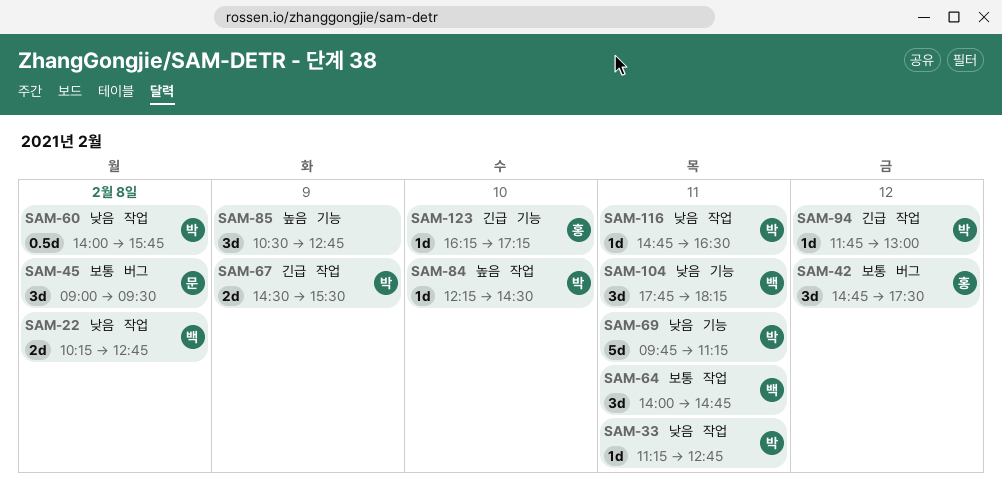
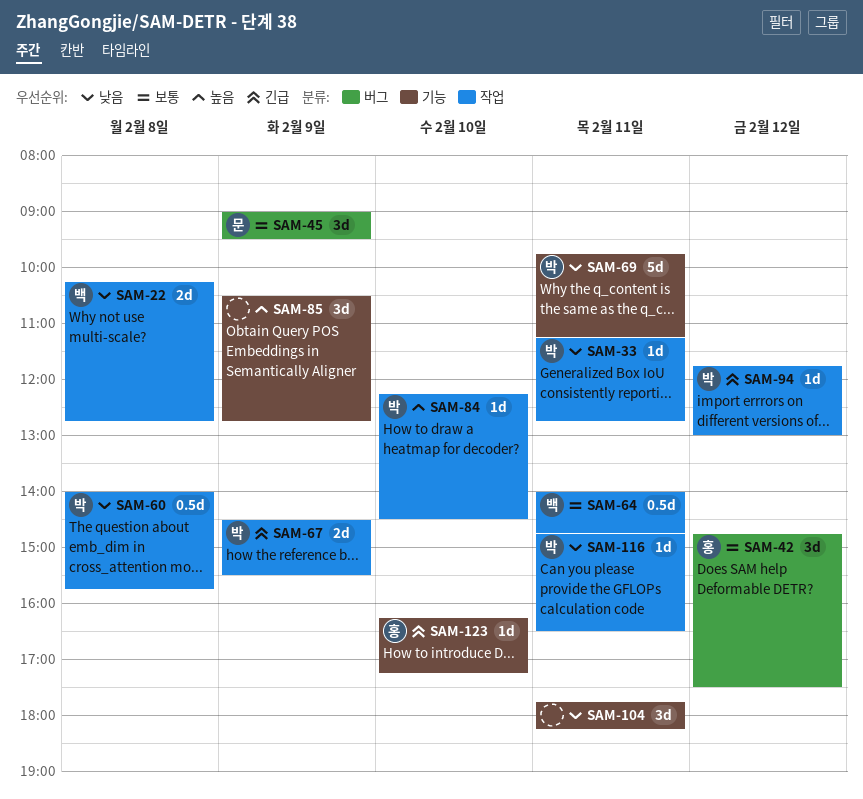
SAM-45, day: Feb 8 -> Feb 9
SAM-64, estimate: 3d -> 0.5d
SAM-104, owner: 백 -> none

